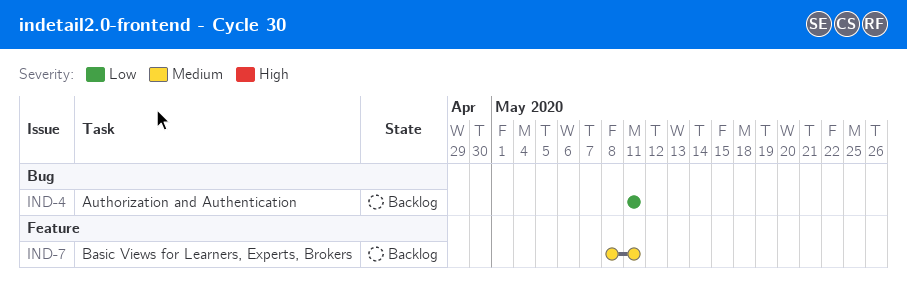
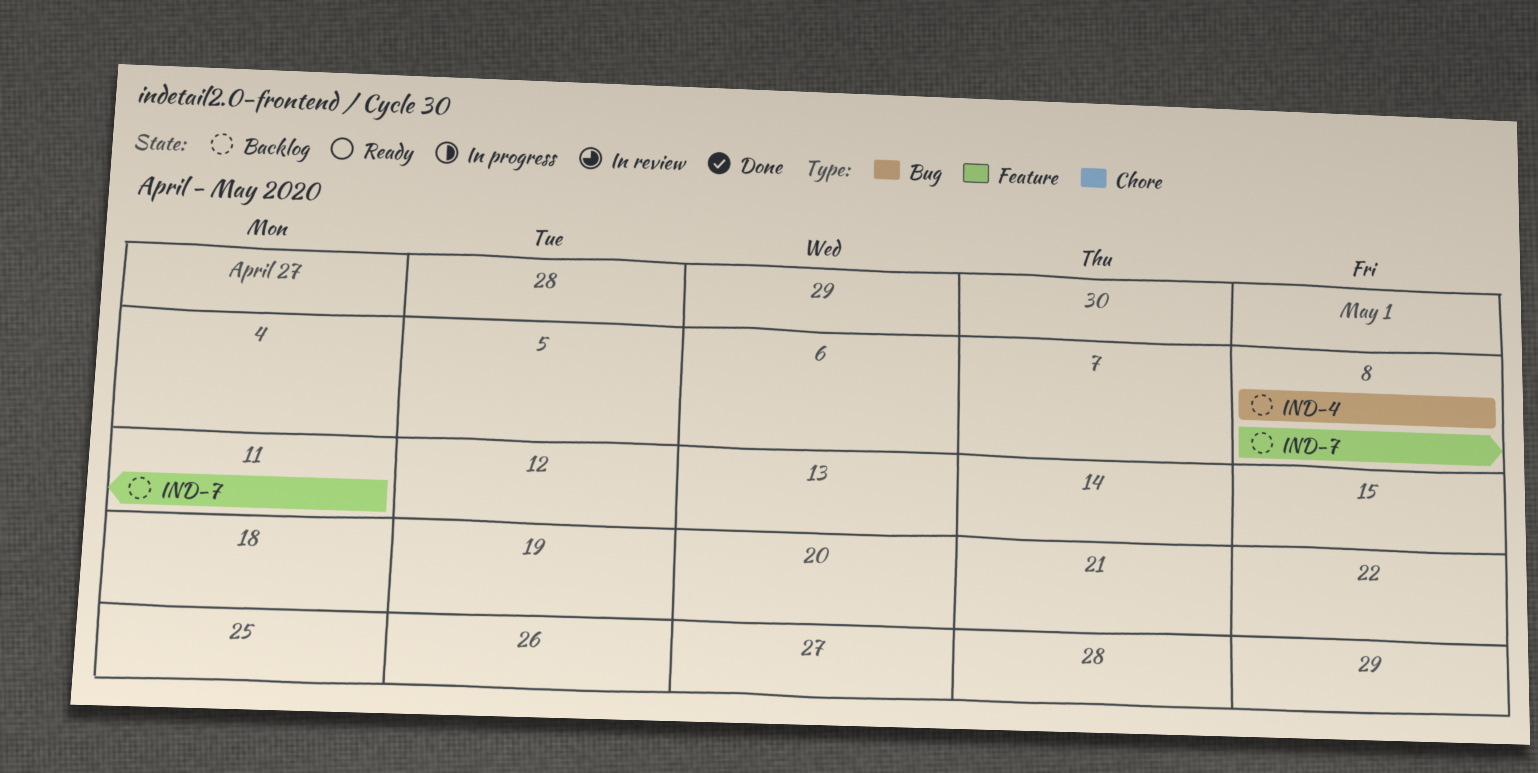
IND-4, start: May 11 -> May 8
IND-4, due: May 11 -> May 8

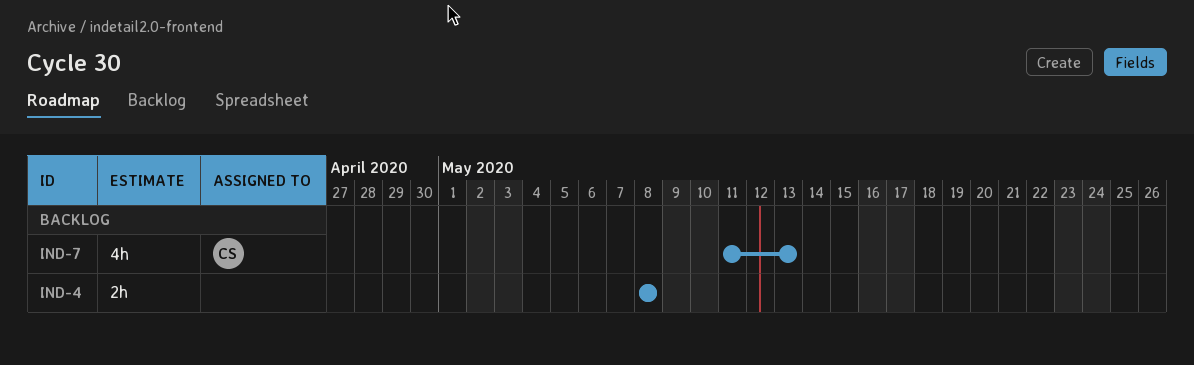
IND-7, start: May 8 -> May 11
IND-7, due: May 11 -> May 13

